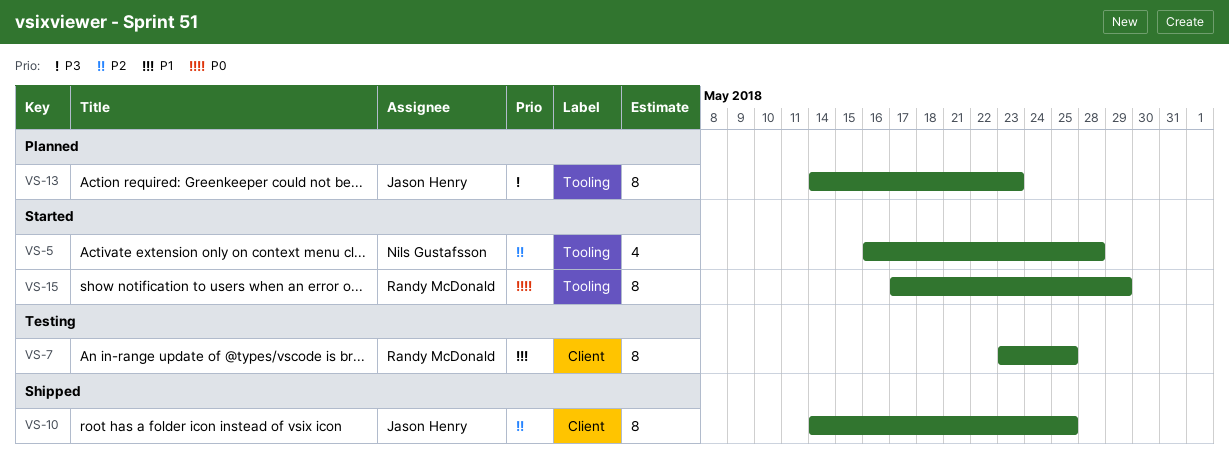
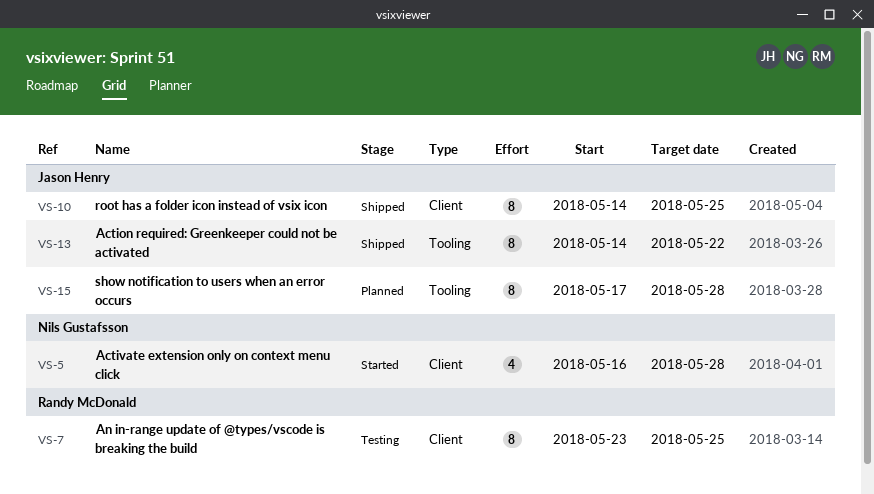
VS-5, label: Tooling -> Client
VS-13, status: Planned -> Shipped
VS-13, due: May 23 -> May 22
VS-15, status: Started -> Planned
VS-15, owner: Randy McDonald -> Jason Henry
VS-15, due: May 29 -> May 28

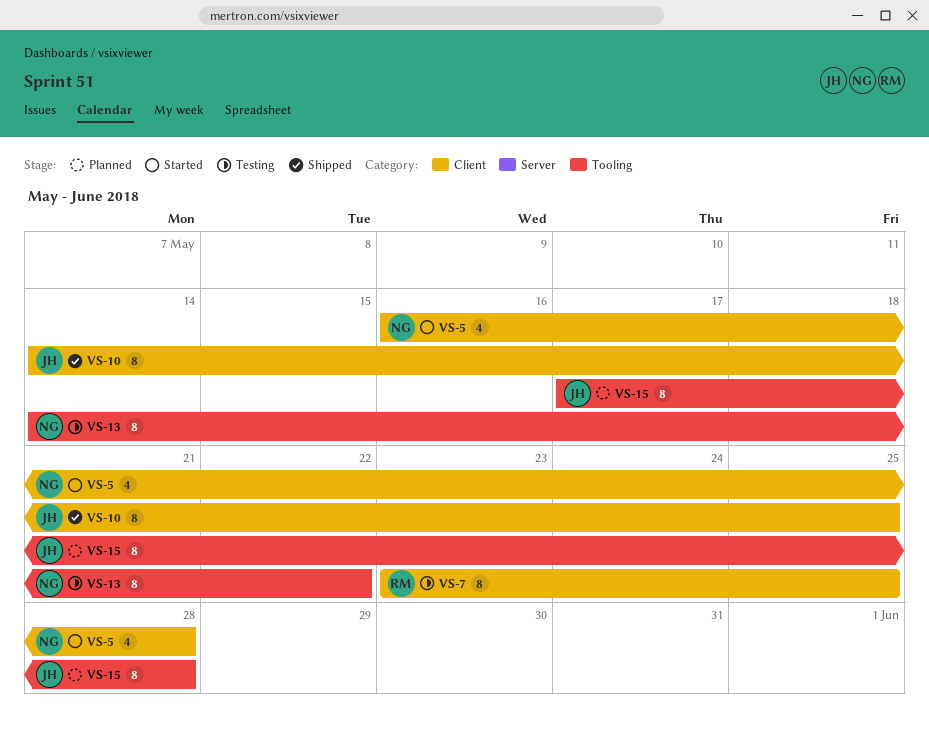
VS-13, status: Shipped -> Testing
VS-13, owner: Jason Henry -> Nils Gustafsson

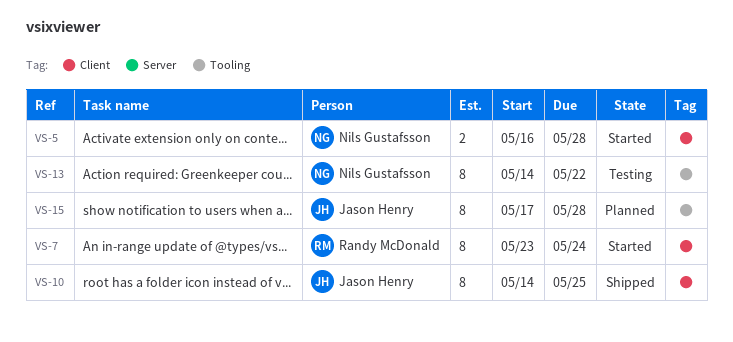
VS-5, estimate: 4 -> 2
VS-7, status: Testing -> Started
VS-7, due: May 25 -> May 24

